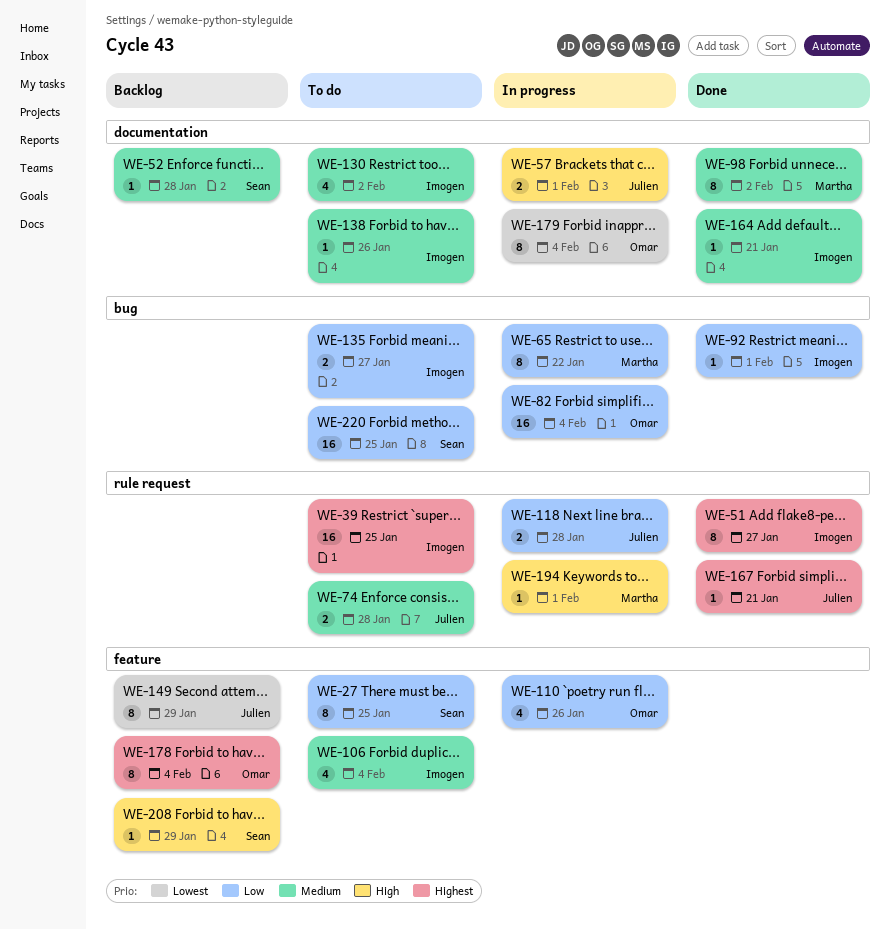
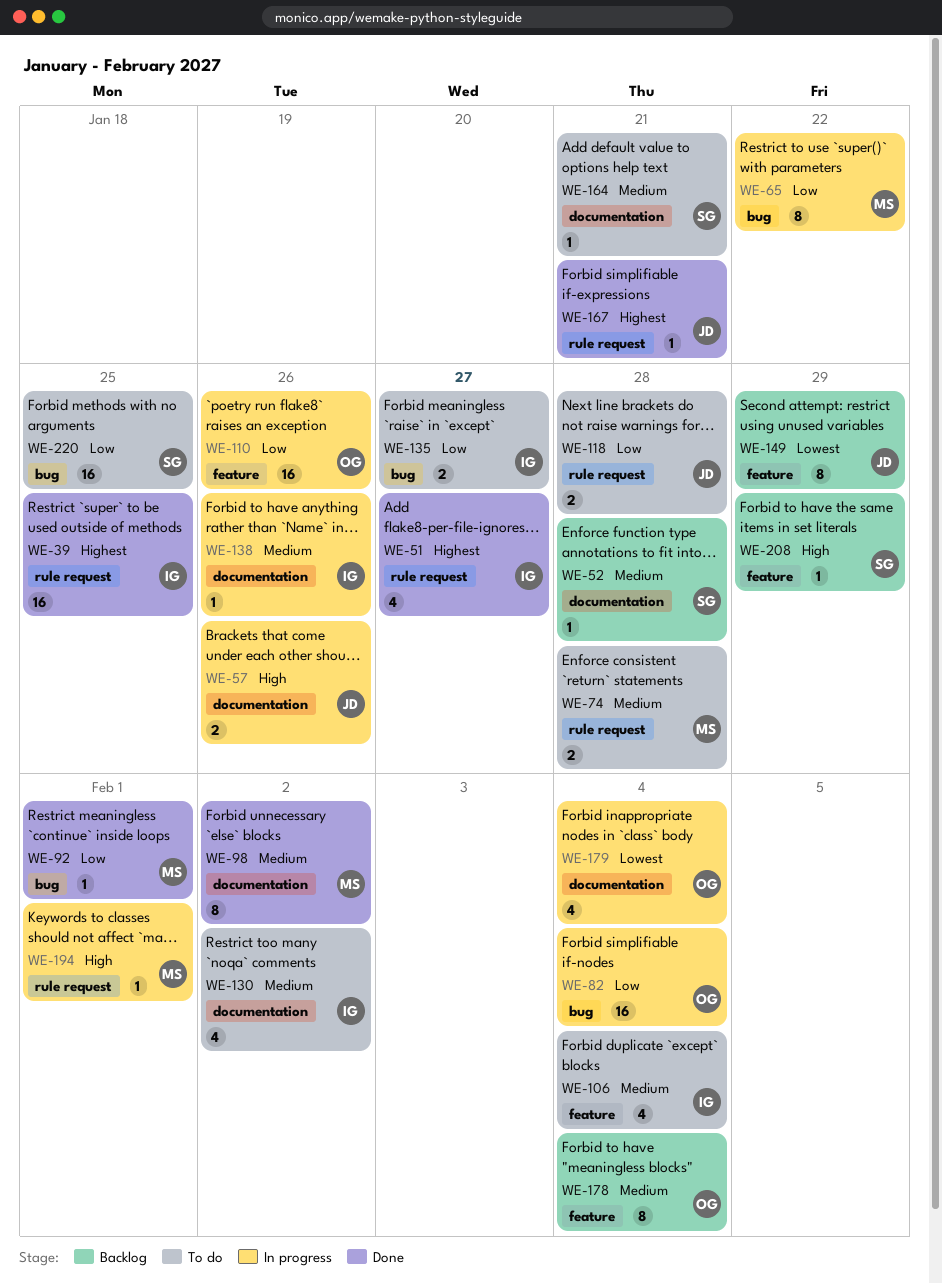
WE-27: present -> none
WE-39, status: To do -> Done
WE-51, estimate: 8 -> 4
WE-57, due: Feb 1 -> Jan 26
WE-74, owner: Julien -> Martha
WE-92, owner: Imogen -> Martha
WE-110, estimate: 4 -> 16
WE-118, status: In progress -> To do
WE-138, status: To do -> In progress
WE-164, status: Done -> To do
WE-164, owner: Imogen -> Sean
WE-178, priority: Highest -> Medium
WE-179, estimate: 8 -> 4

